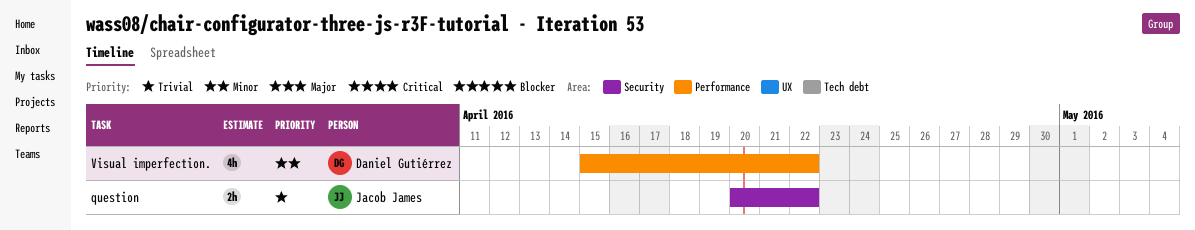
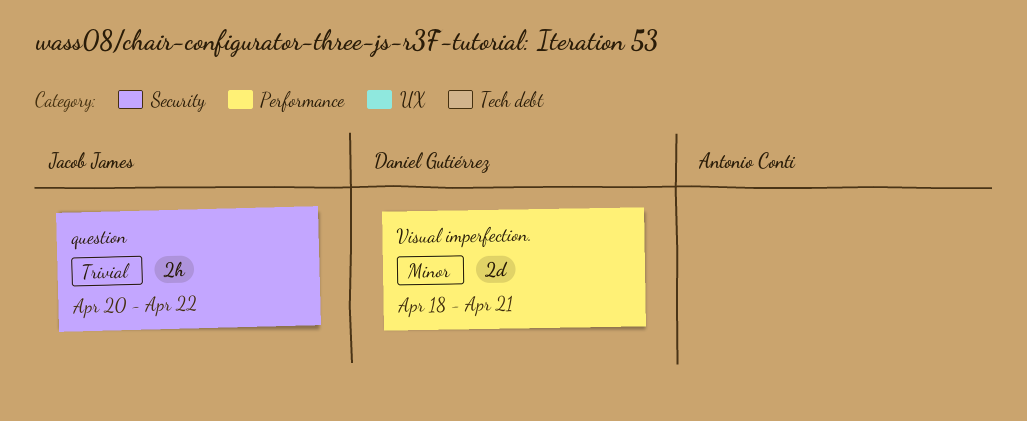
Visual imperfection., estimate: 4h -> 2d
Visual imperfection., start: Apr 15 -> Apr 18
Visual imperfection., due: Apr 22 -> Apr 21

